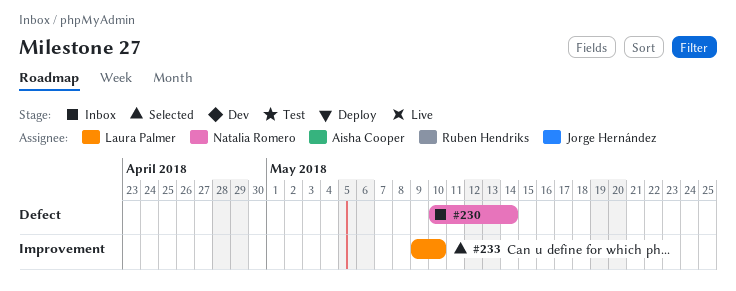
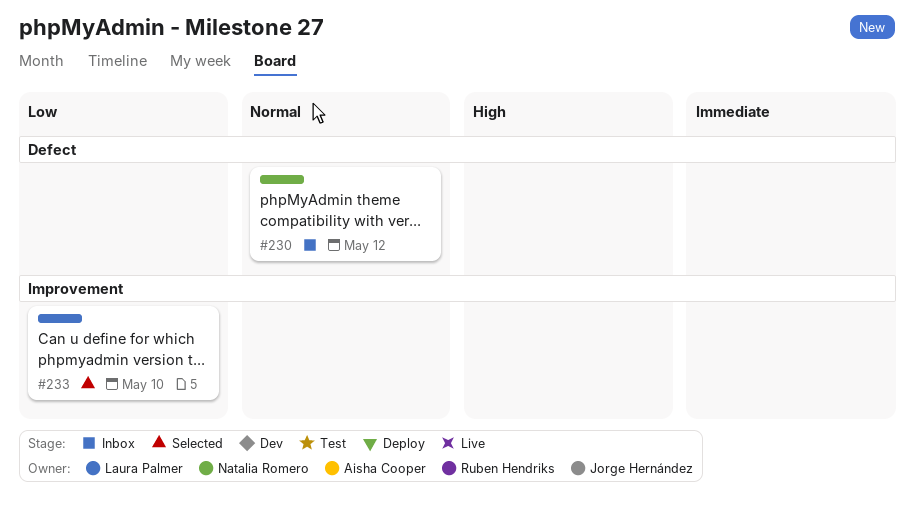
#230, due: May 14 -> May 12

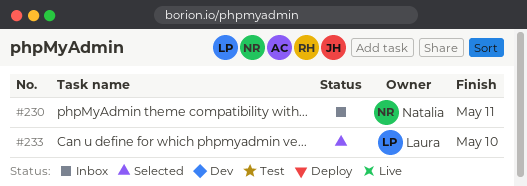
#230, due: May 12 -> May 11

